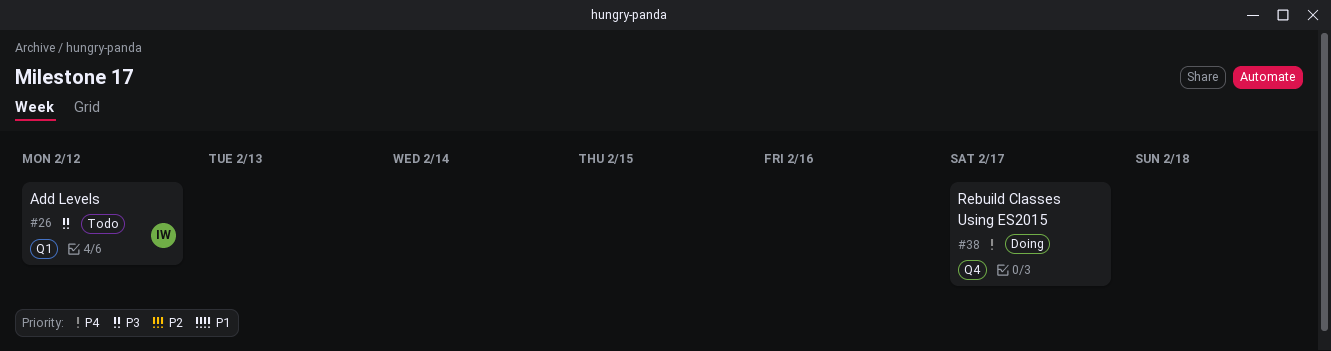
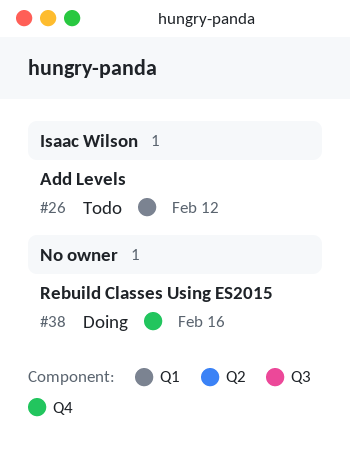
#38, due: Feb 17 -> Feb 16

